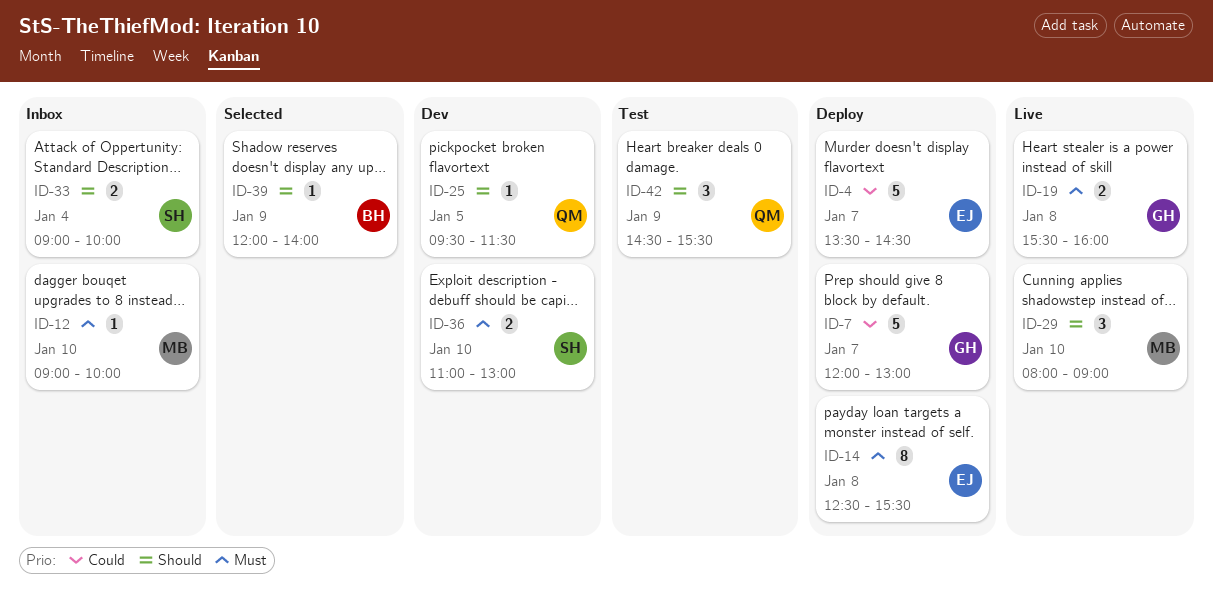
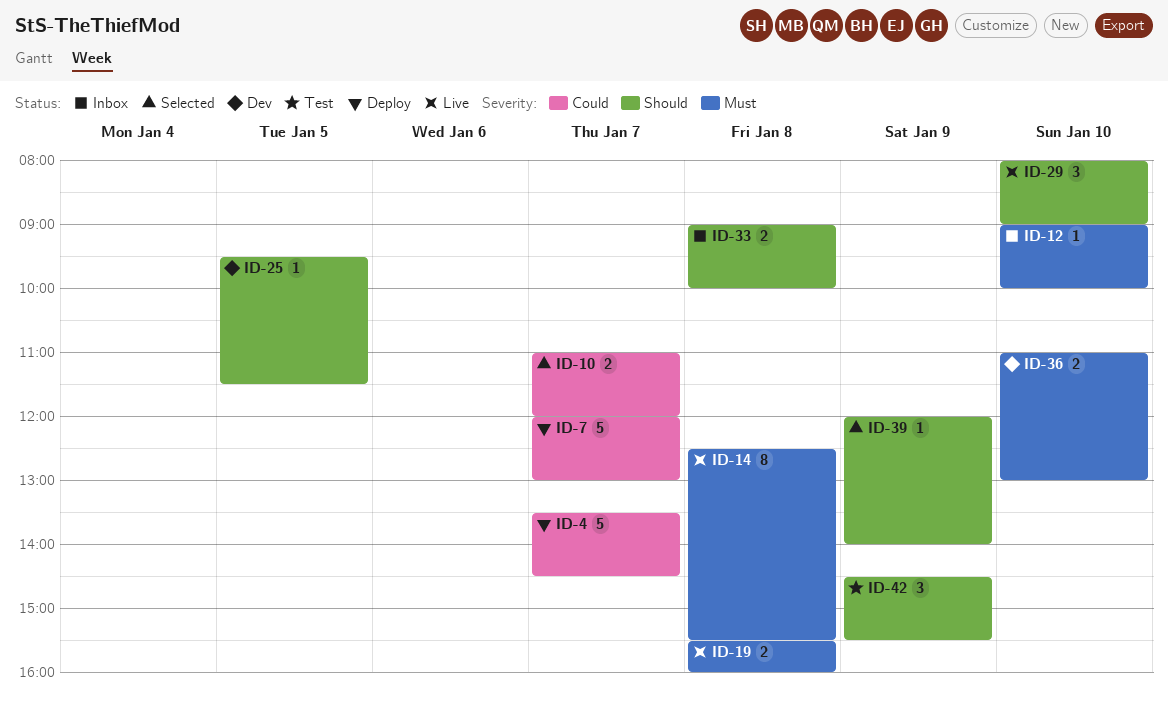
ID-10: none -> present
ID-14, status: Deploy -> Live
ID-33, day: Jan 4 -> Jan 8

